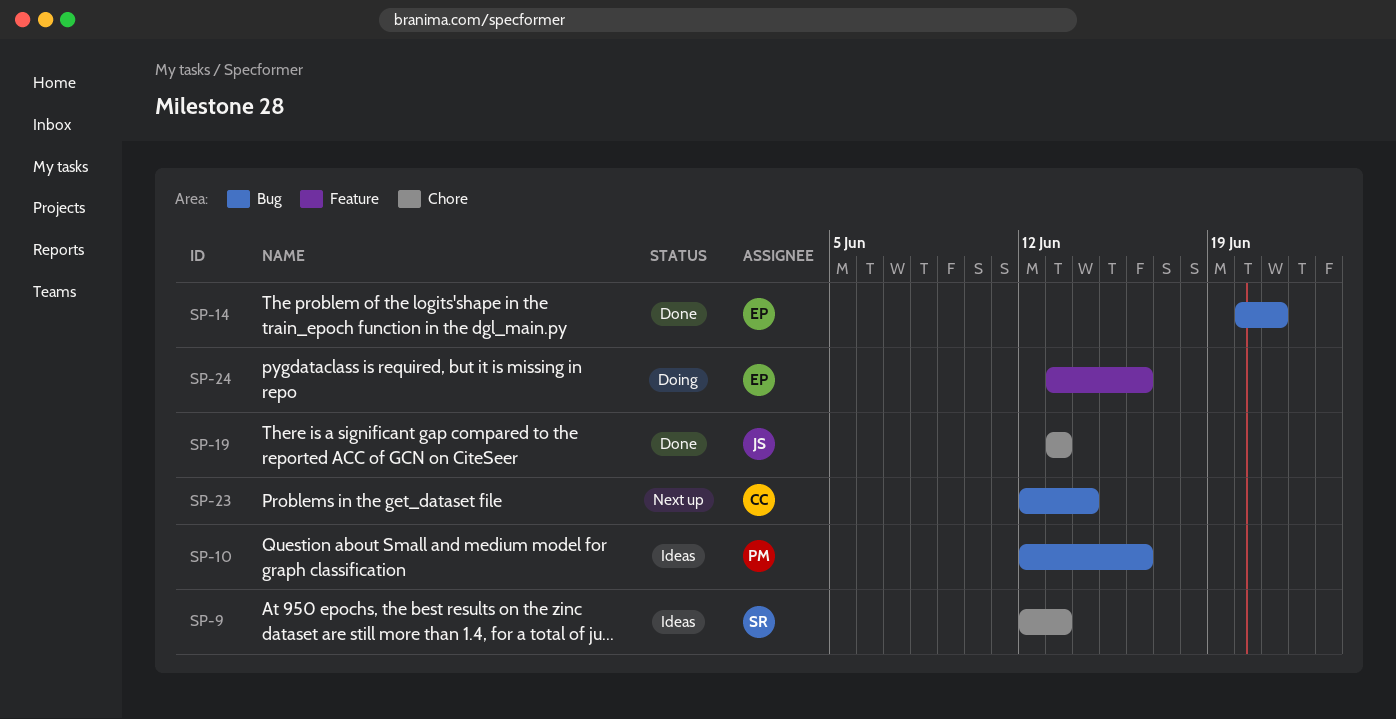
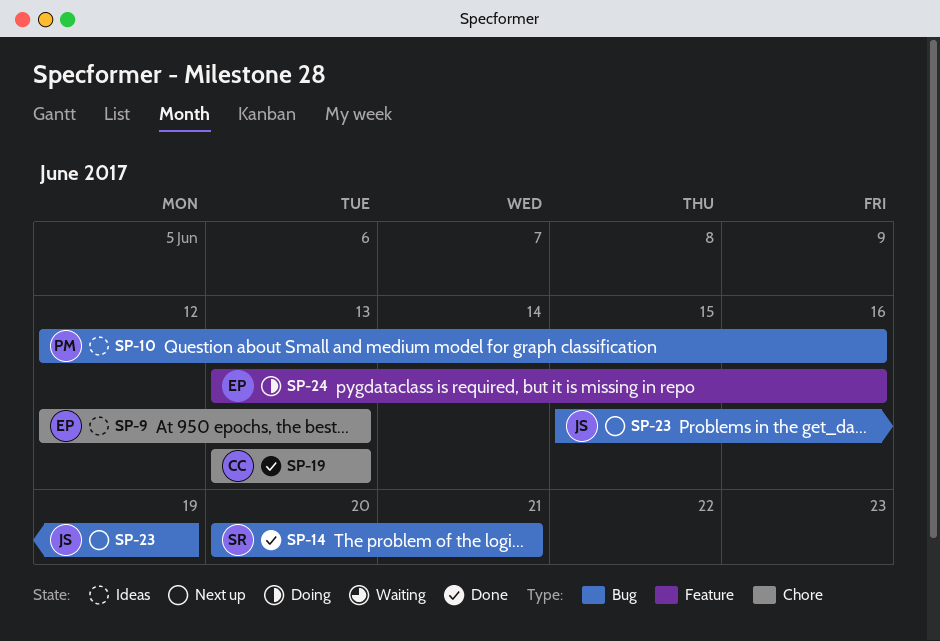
SP-9, owner: SR -> EP
SP-14, owner: EP -> SR
SP-19, owner: JS -> CC
SP-23, owner: CC -> JS
SP-23, start: Jun 12 -> Jun 15
SP-23, due: Jun 14 -> Jun 19

